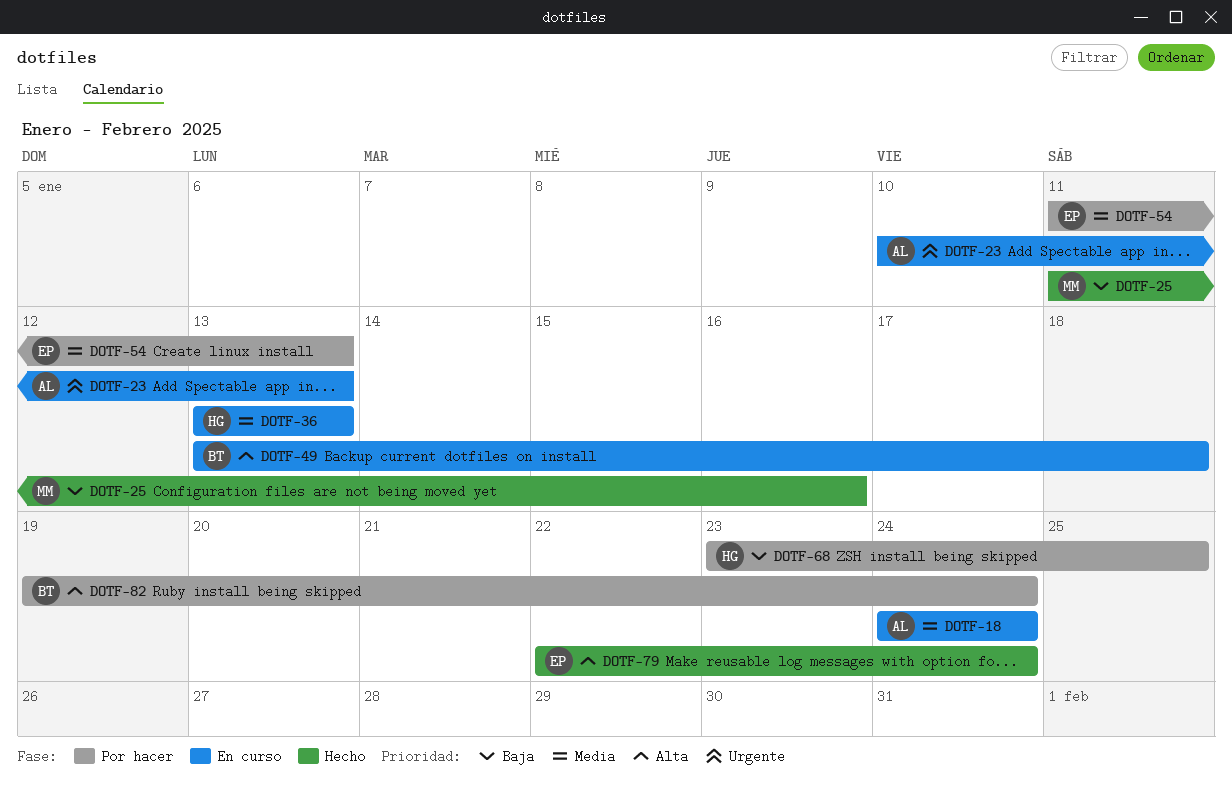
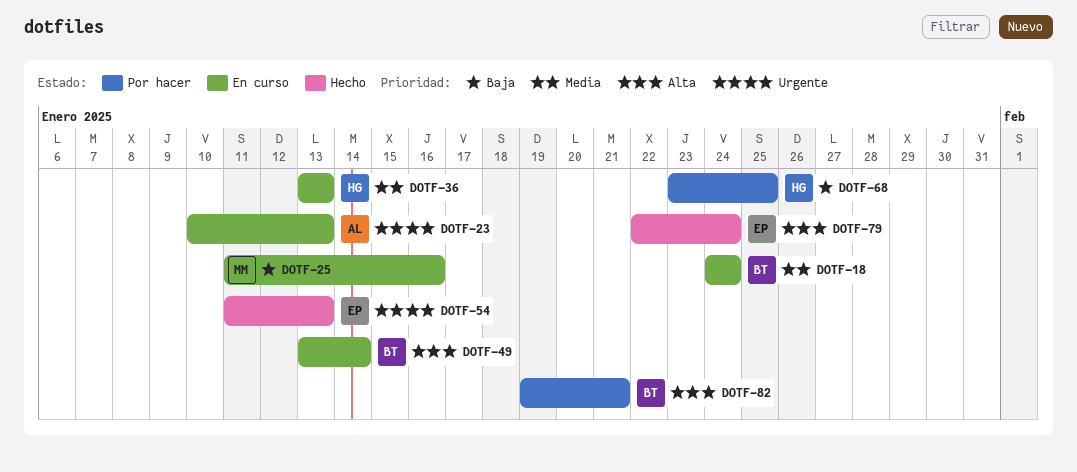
DOTF-18, owner: AL -> BT
DOTF-25, status: Hecho -> En curso
DOTF-49, due: Jan 18 -> Jan 14
DOTF-54, status: Por hacer -> Hecho
DOTF-54, priority: Media -> Urgente
DOTF-82, due: Jan 24 -> Jan 21

